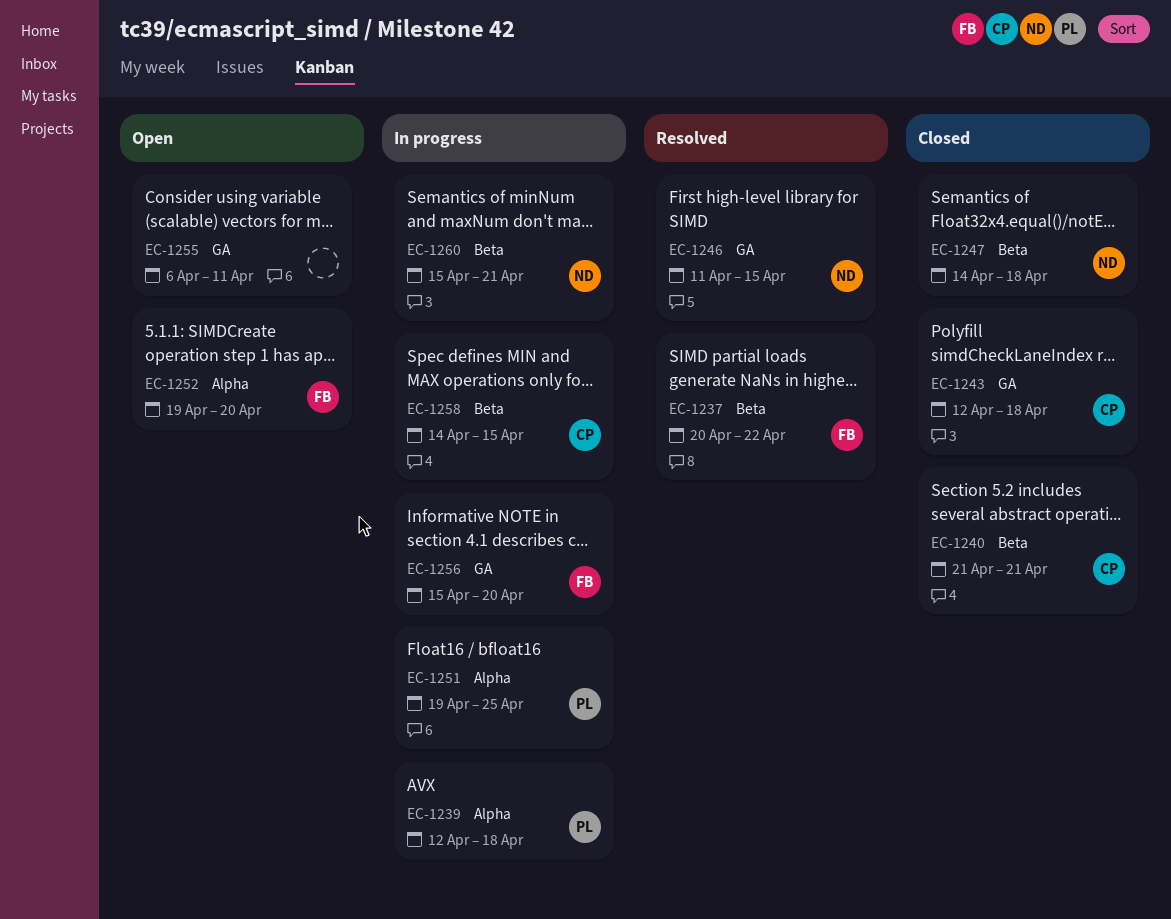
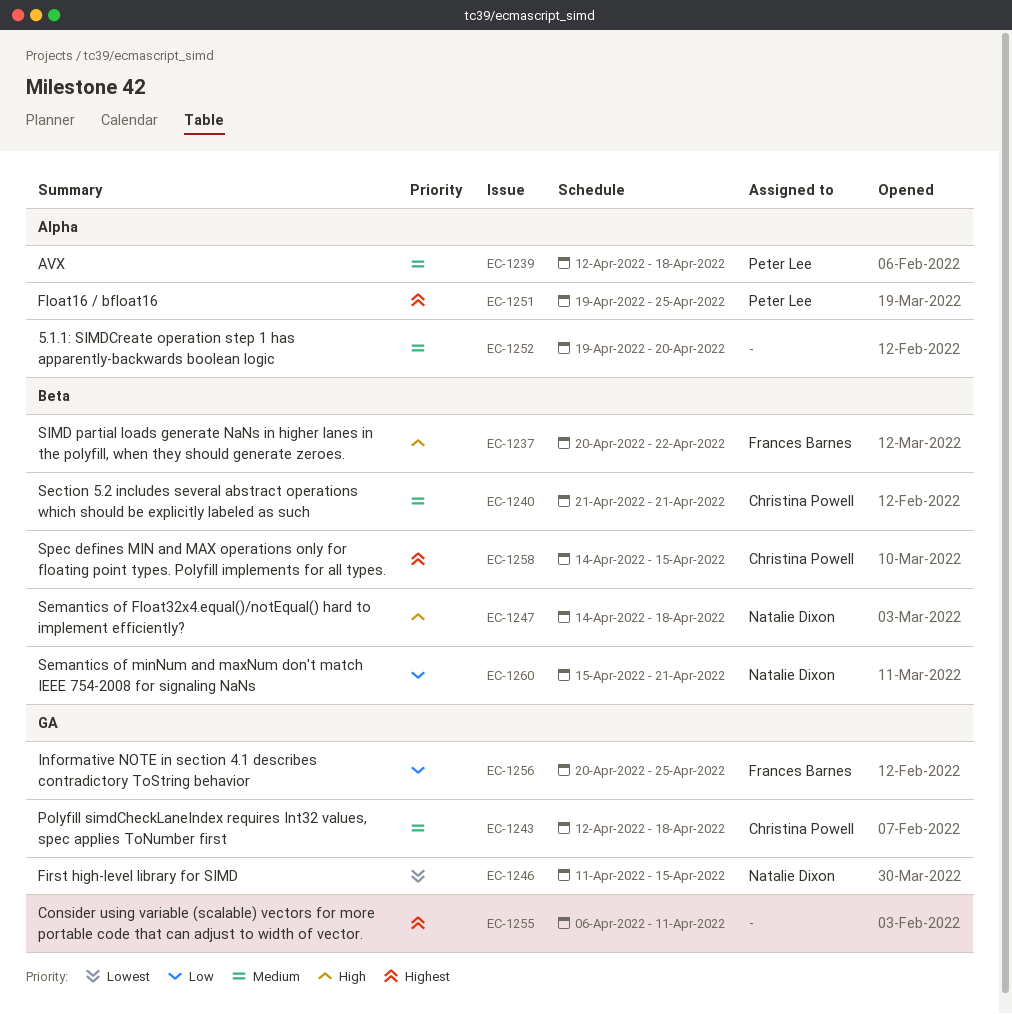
EC-1252, owner: Frances Barnes -> none
EC-1256, start: Apr 15 -> Apr 20
EC-1256, due: Apr 20 -> Apr 25

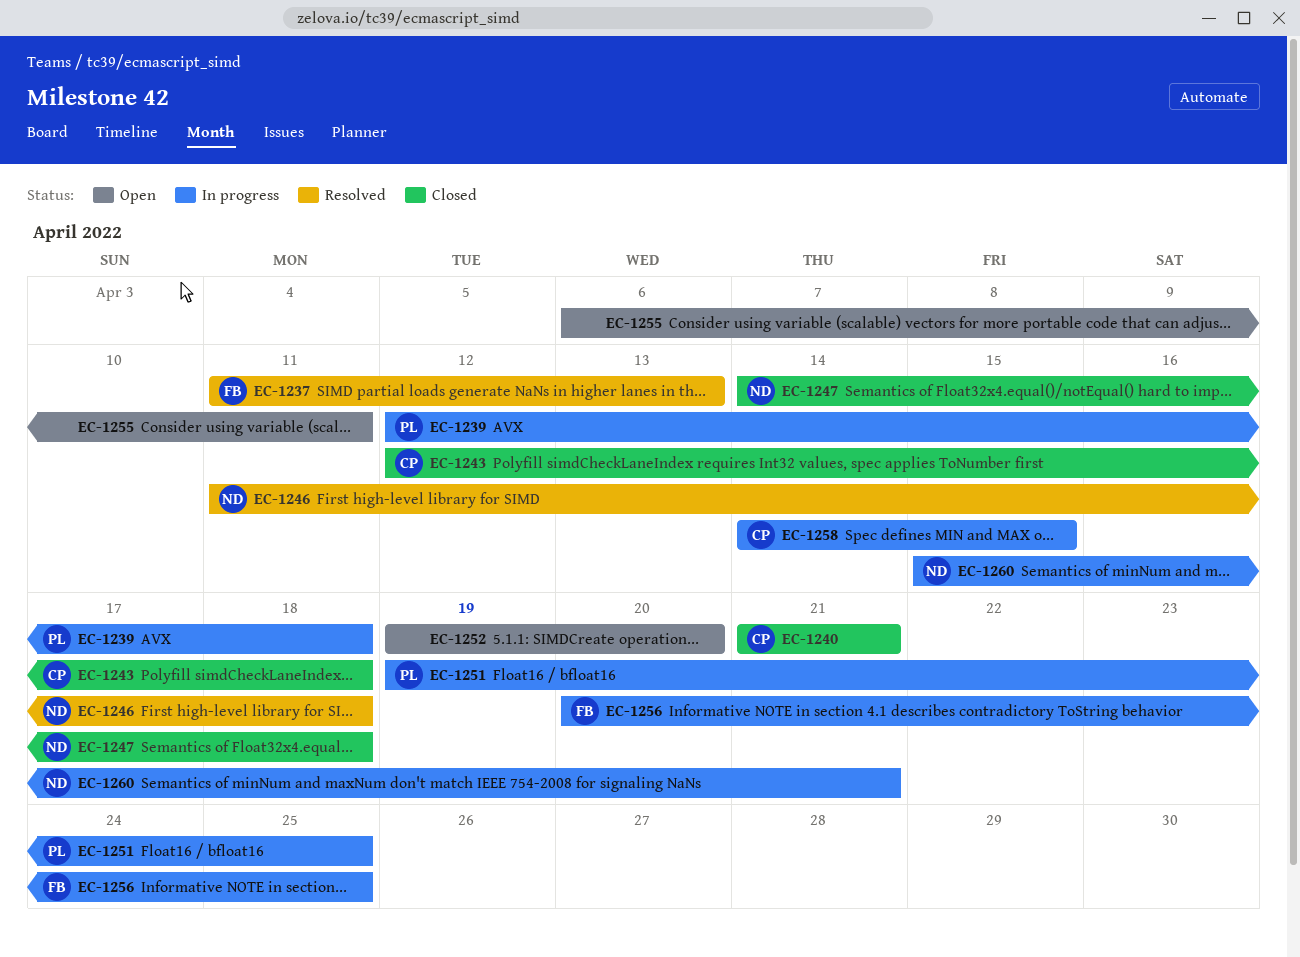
EC-1237, start: Apr 20 -> Apr 11
EC-1237, due: Apr 22 -> Apr 13
EC-1246, due: Apr 15 -> Apr 18

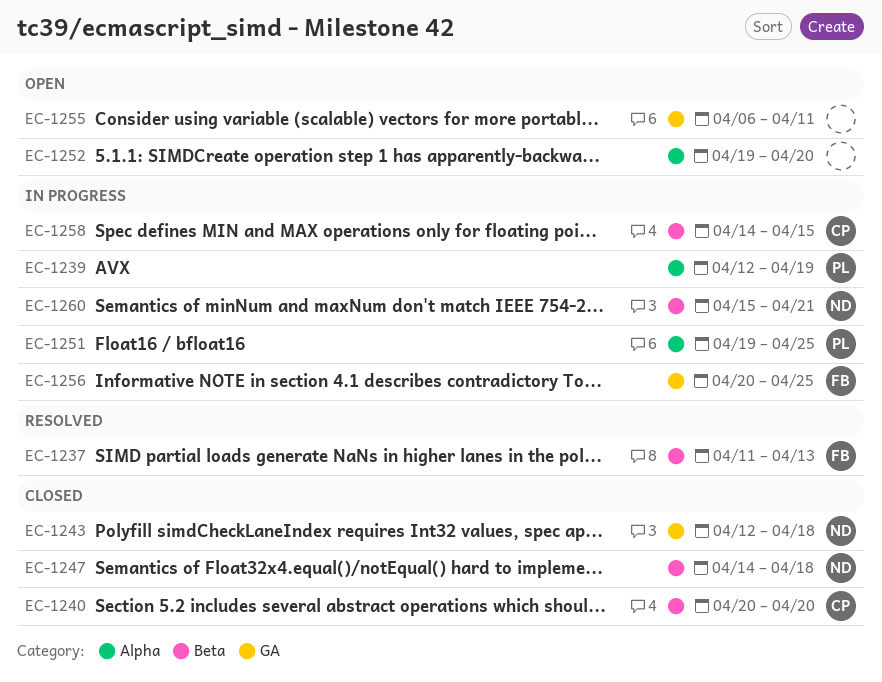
EC-1239, due: Apr 18 -> Apr 19
EC-1240, start: Apr 21 -> Apr 20
EC-1240, due: Apr 21 -> Apr 20
EC-1243, owner: CP -> ND
EC-1246: present -> none

